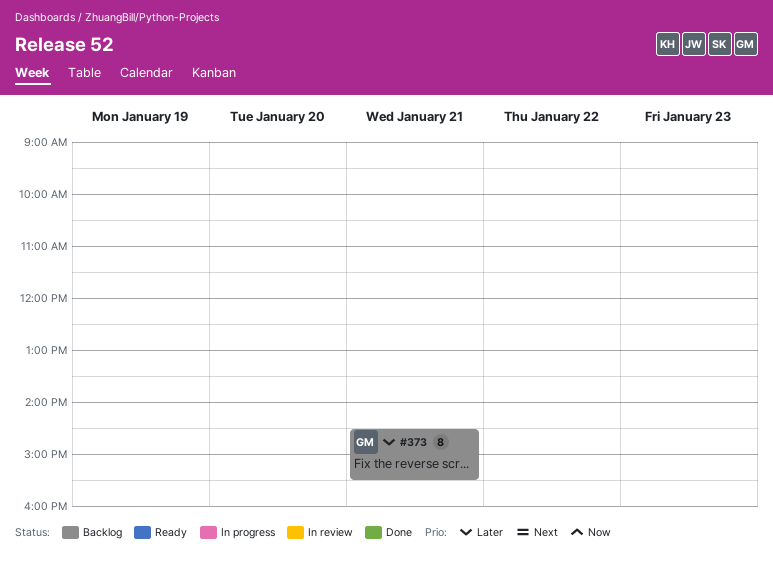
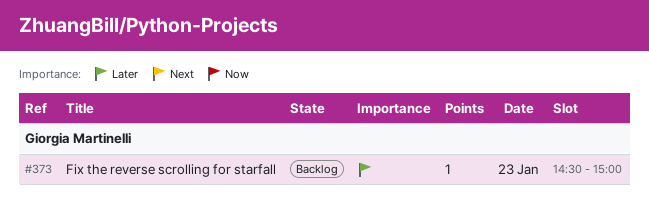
#373, estimate: 8 -> 1
#373, day: Jan 21 -> Jan 23
#373, ends: 15:30 -> 15:00

